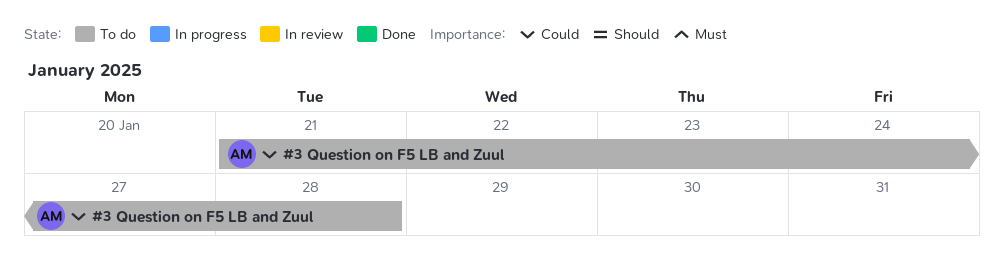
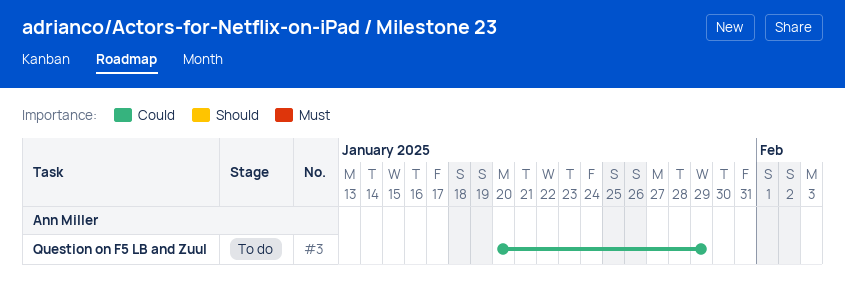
#3, start: Jan 21 -> Jan 20
#3, due: Jan 28 -> Jan 29

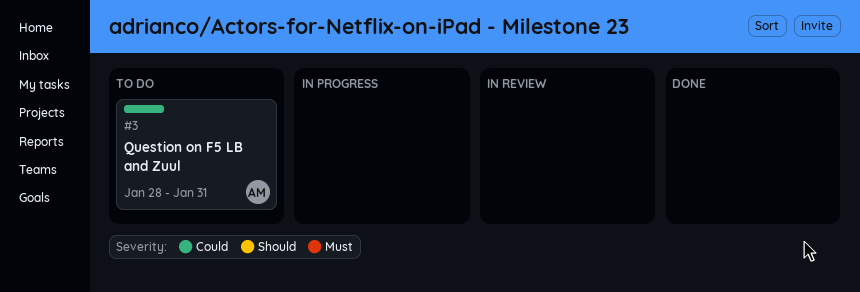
#3, start: Jan 20 -> Jan 28
#3, due: Jan 29 -> Jan 31

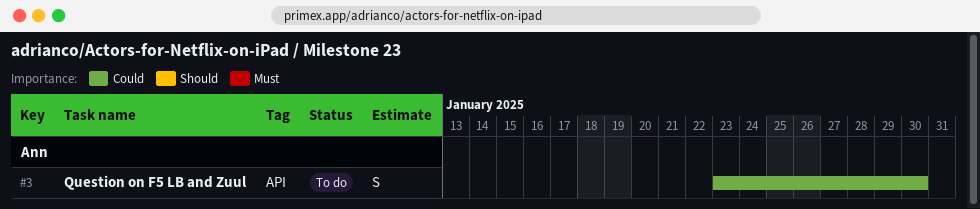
#3, start: Jan 28 -> Jan 23
#3, due: Jan 31 -> Jan 30

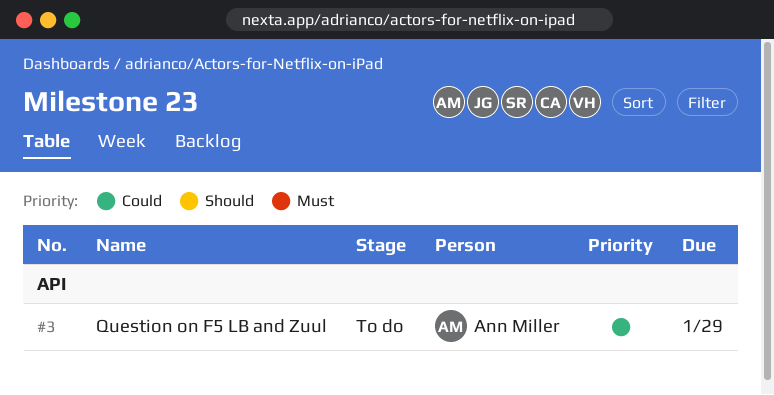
#3, due: Jan 30 -> Jan 29

